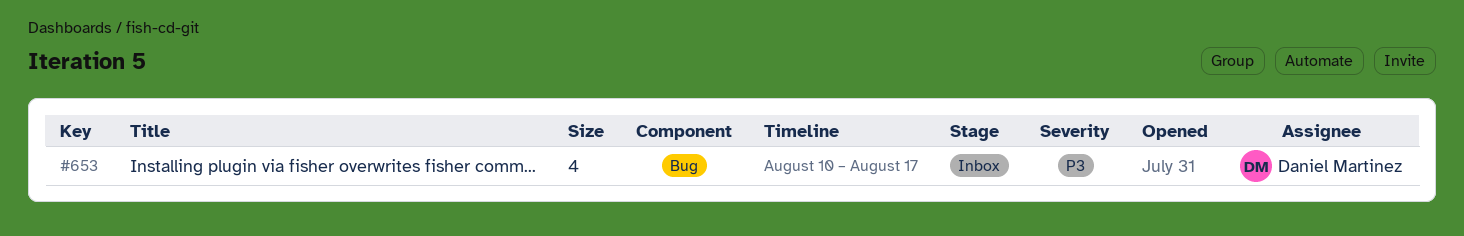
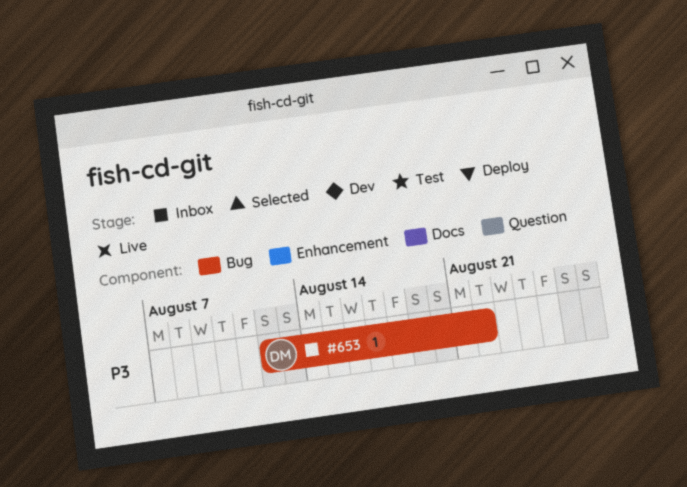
#653, estimate: 4 -> 1
#653, start: Aug 10 -> Aug 12
#653, due: Aug 17 -> Aug 22

